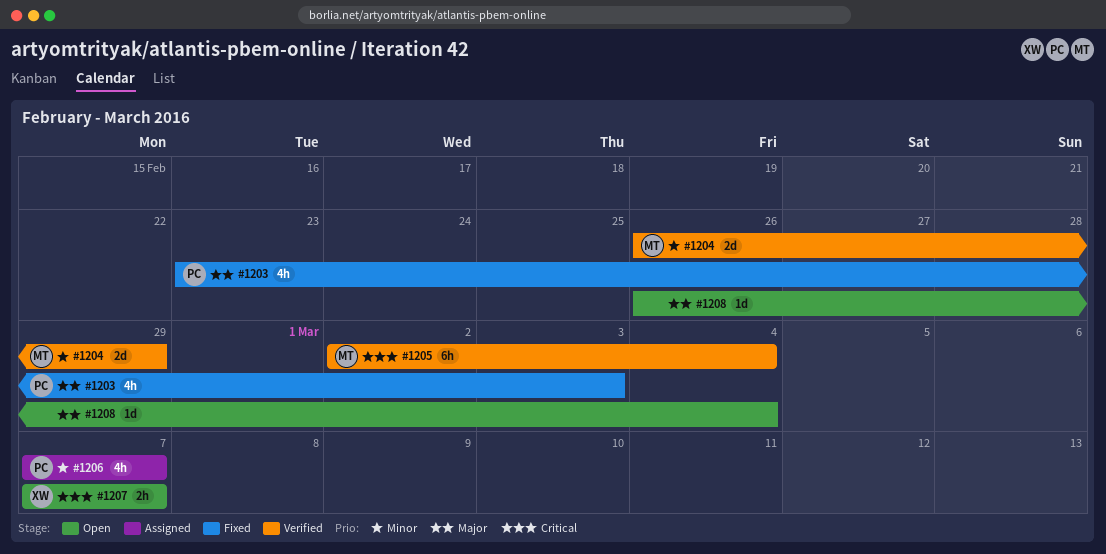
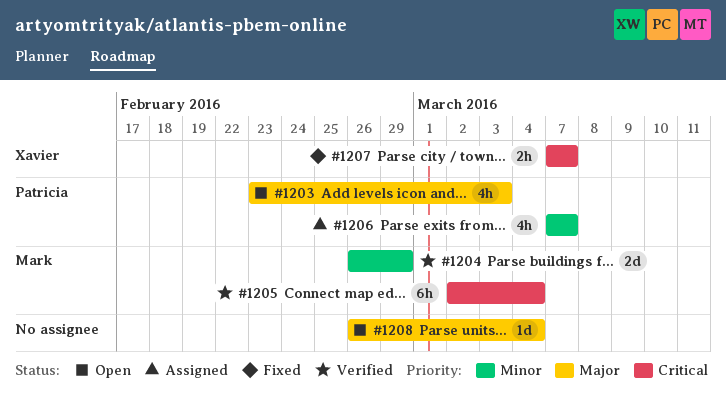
#1203, status: Fixed -> Open
#1207, status: Open -> Fixed

